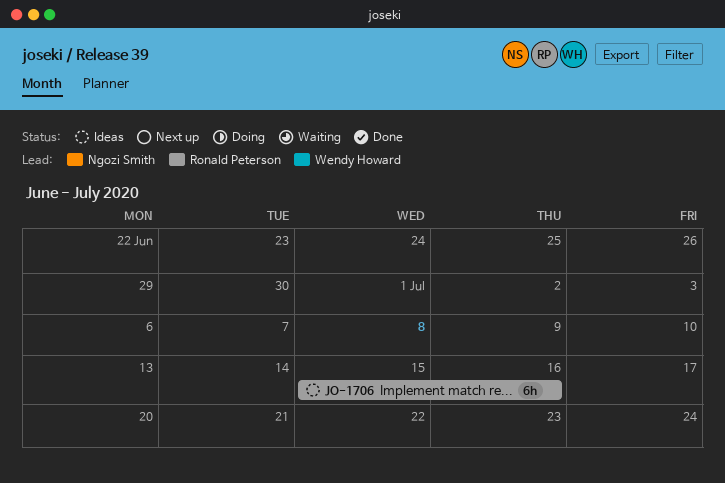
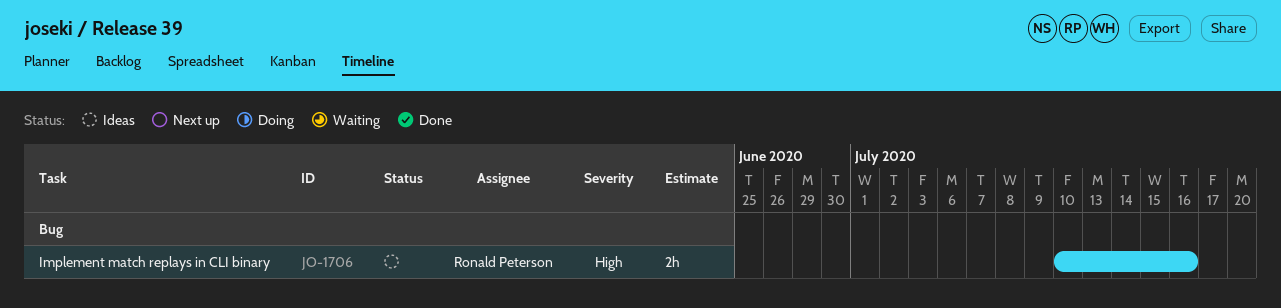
JO-1706, estimate: 6h -> 2h
JO-1706, start: Jul 15 -> Jul 10

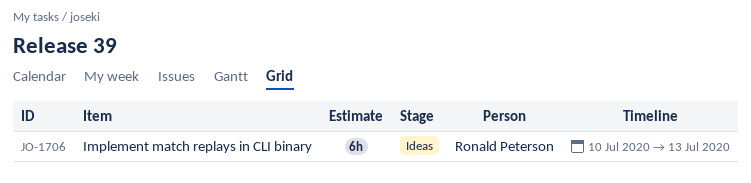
JO-1706, estimate: 2h -> 6h
JO-1706, due: Jul 16 -> Jul 13

